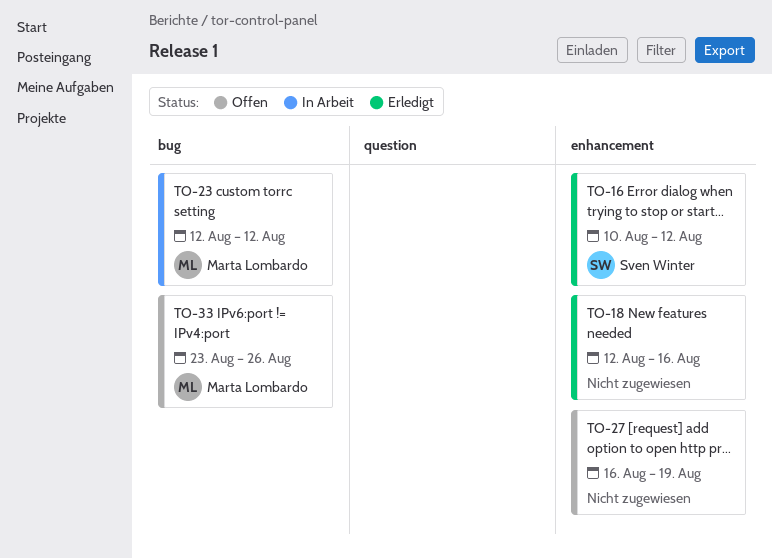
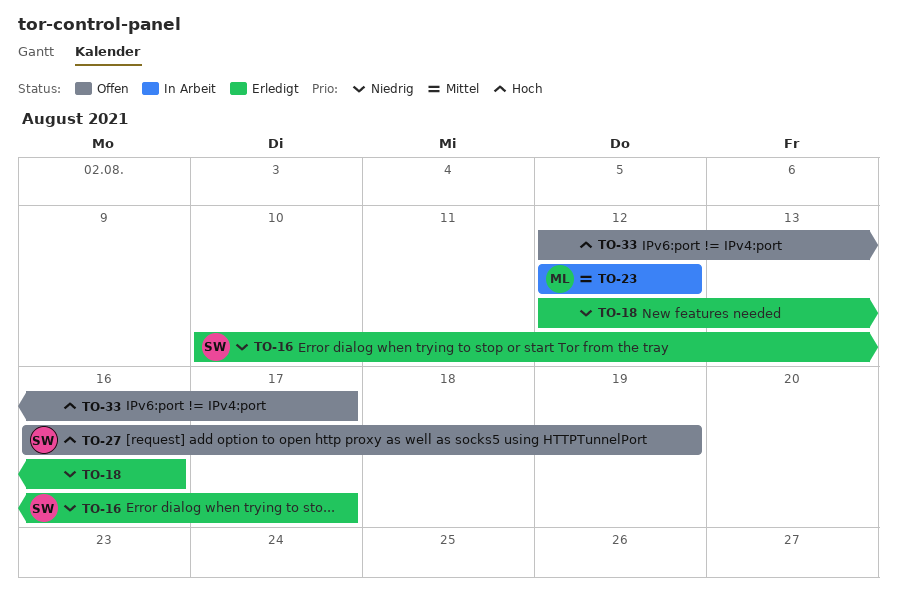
TO-16, due: Aug 12 -> Aug 17
TO-27, owner: none -> Sven Winter
TO-33, owner: Marta Lombardo -> none
TO-33, start: Aug 23 -> Aug 12
TO-33, due: Aug 26 -> Aug 17

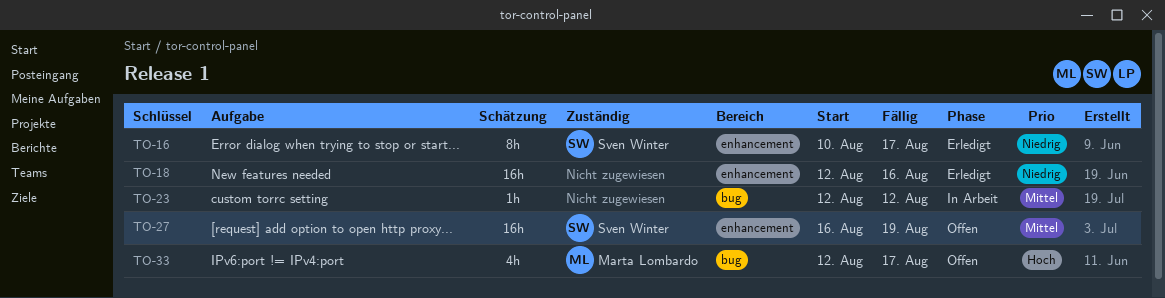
TO-23, owner: Marta Lombardo -> none
TO-27, priority: Hoch -> Mittel
TO-33, owner: none -> Marta Lombardo

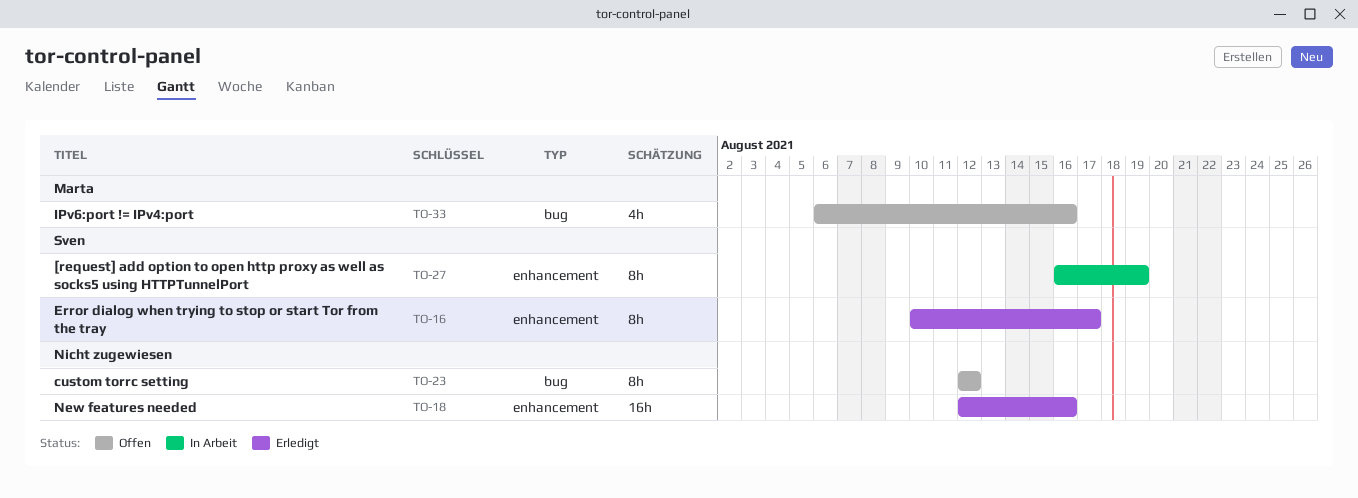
TO-23, status: In Arbeit -> Offen
TO-23, estimate: 1h -> 8h
TO-27, status: Offen -> In Arbeit
TO-27, estimate: 16h -> 8h
TO-33, start: Aug 12 -> Aug 6
TO-33, due: Aug 17 -> Aug 16

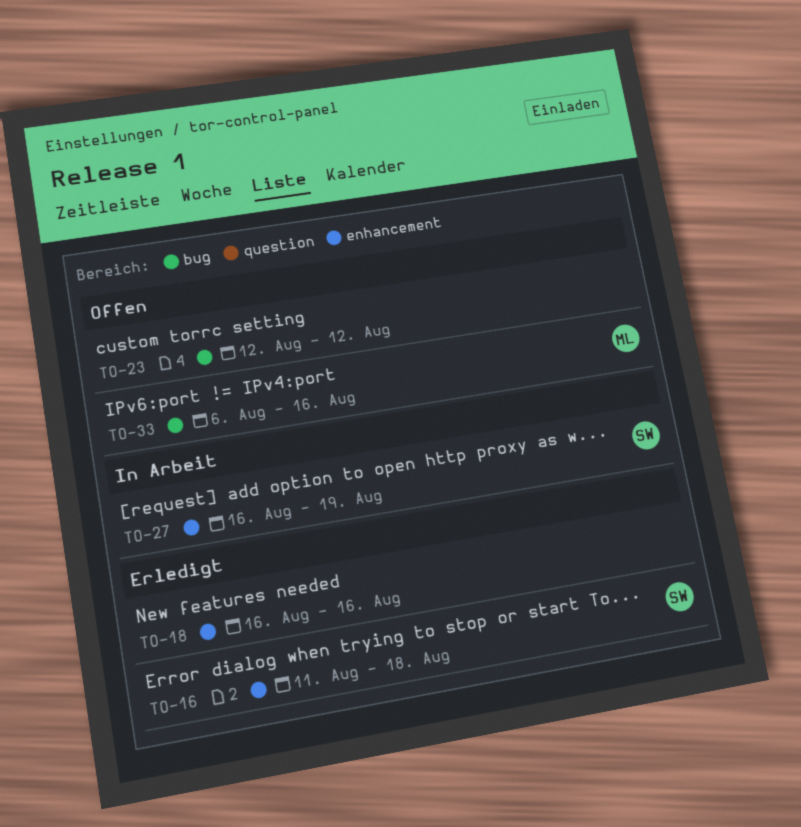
TO-16, start: Aug 10 -> Aug 11
TO-16, due: Aug 17 -> Aug 18
TO-18, start: Aug 12 -> Aug 16

